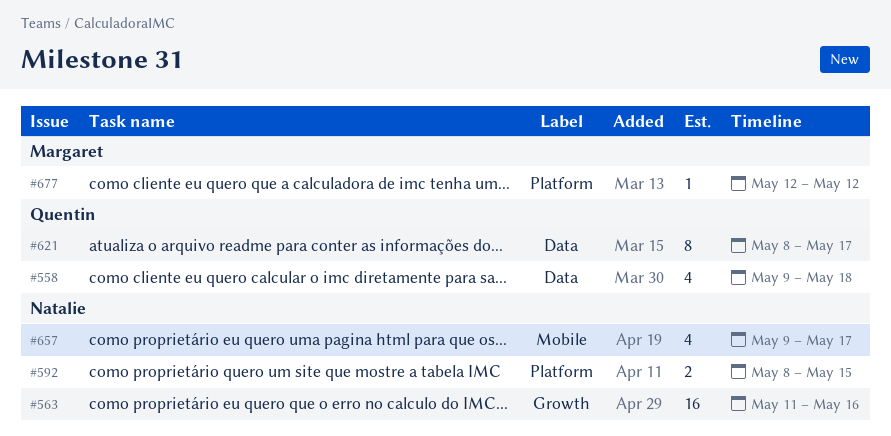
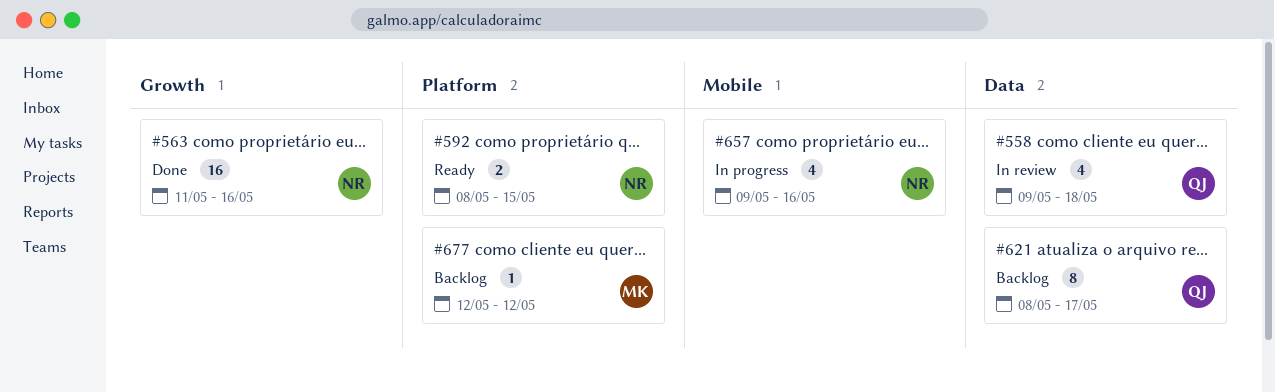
#657, due: May 17 -> May 16

